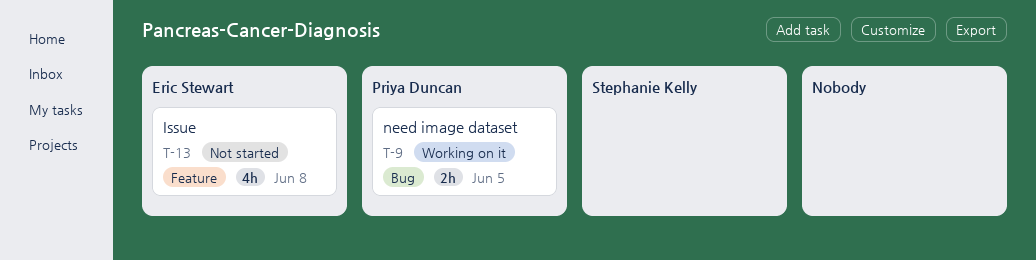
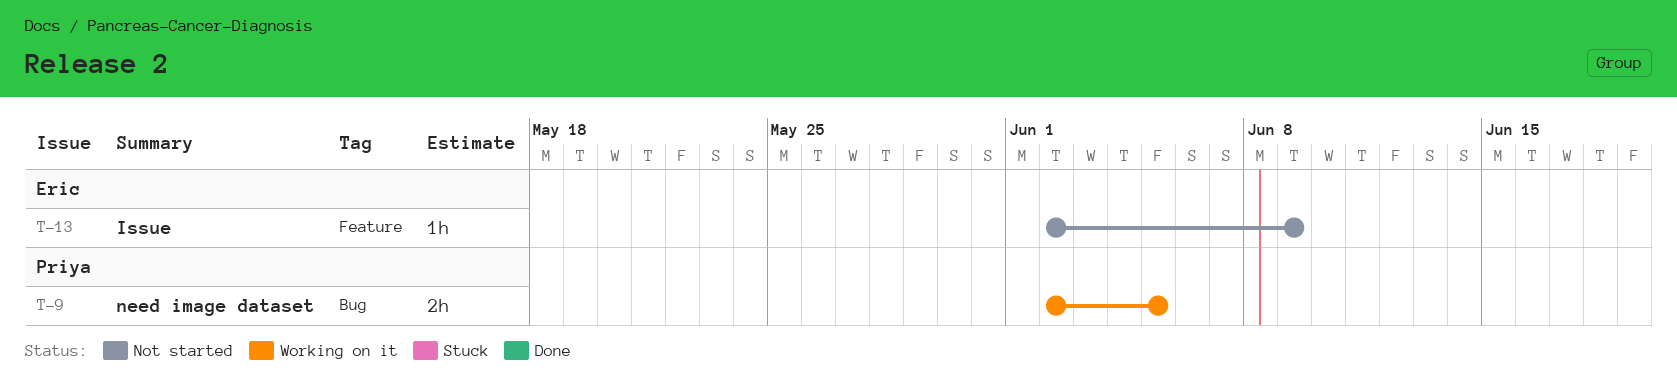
T-13, estimate: 4h -> 1h
T-13, due: Jun 8 -> Jun 9

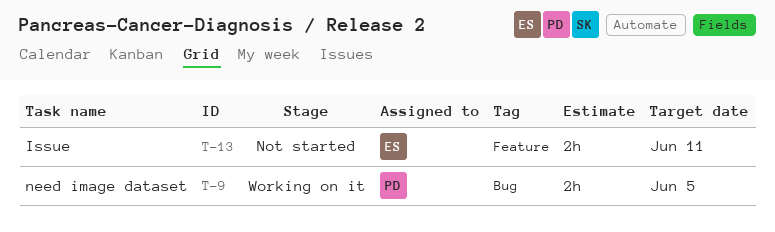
T-13, estimate: 1h -> 2h
T-13, due: Jun 9 -> Jun 11

